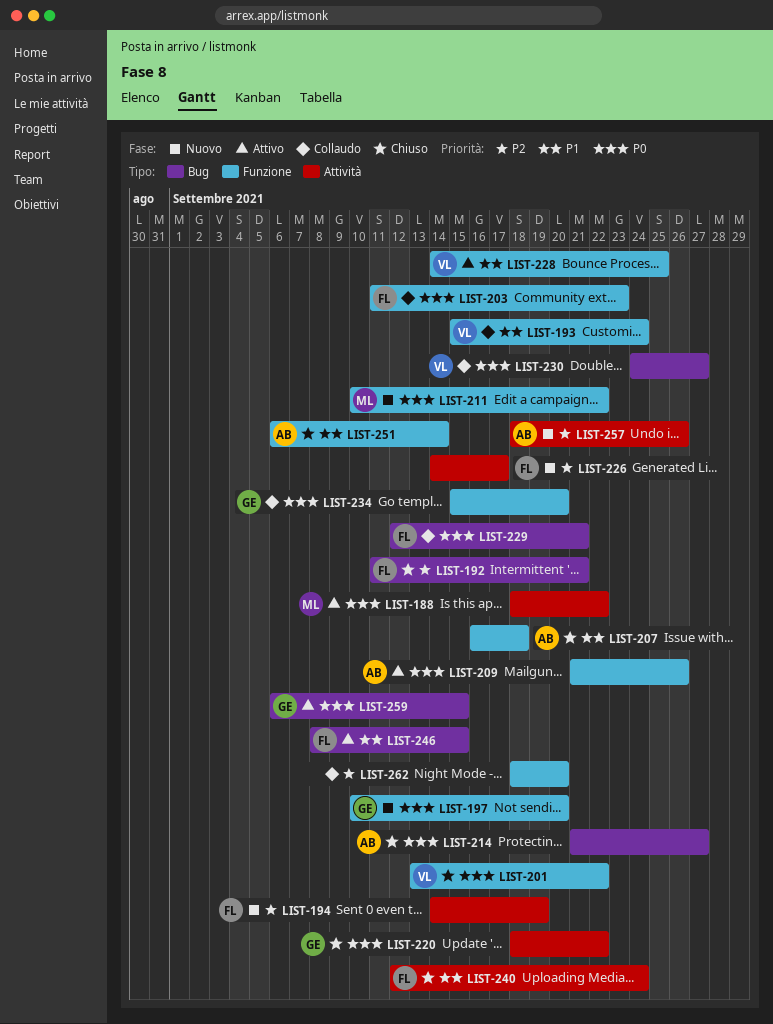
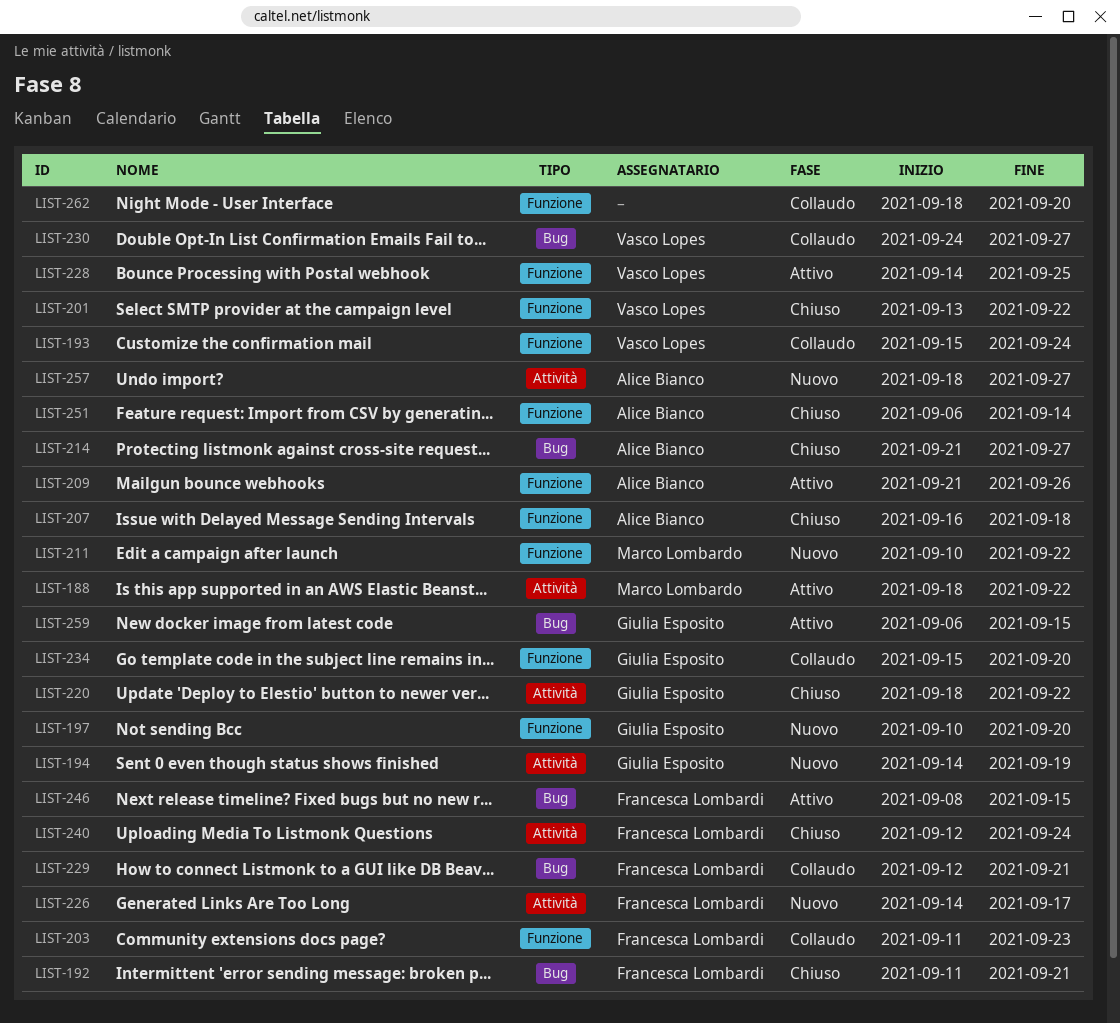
LIST-194, owner: Francesca Lombardi -> Giulia Esposito
LIST-257, due: Sep 26 -> Sep 27

